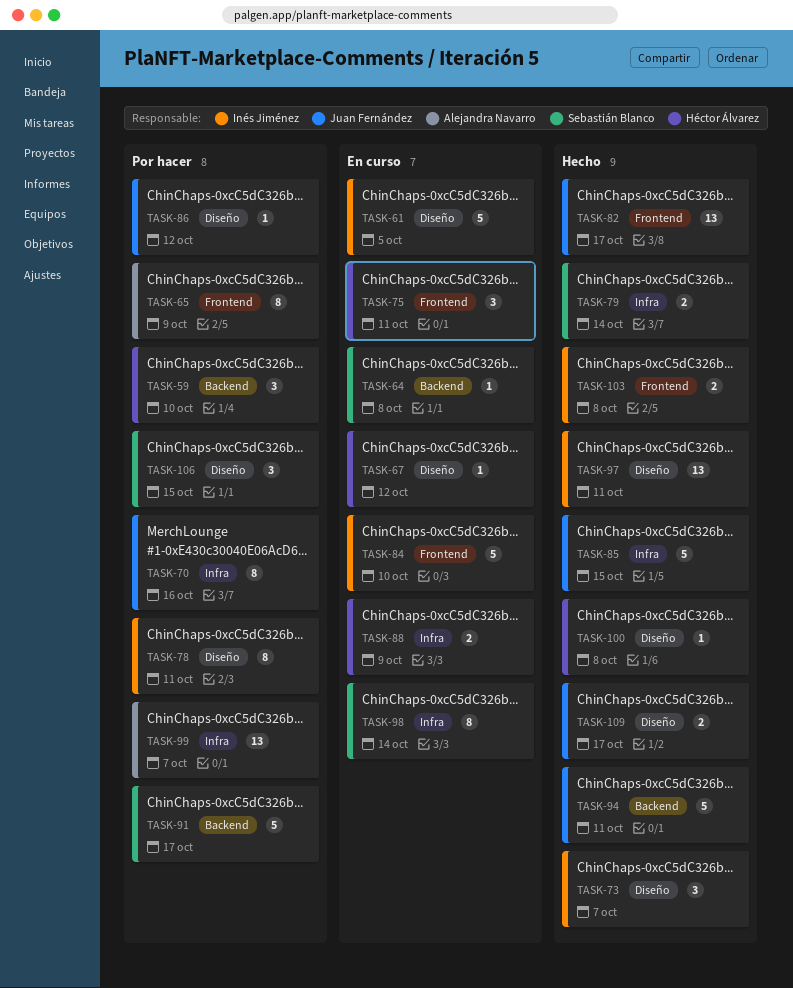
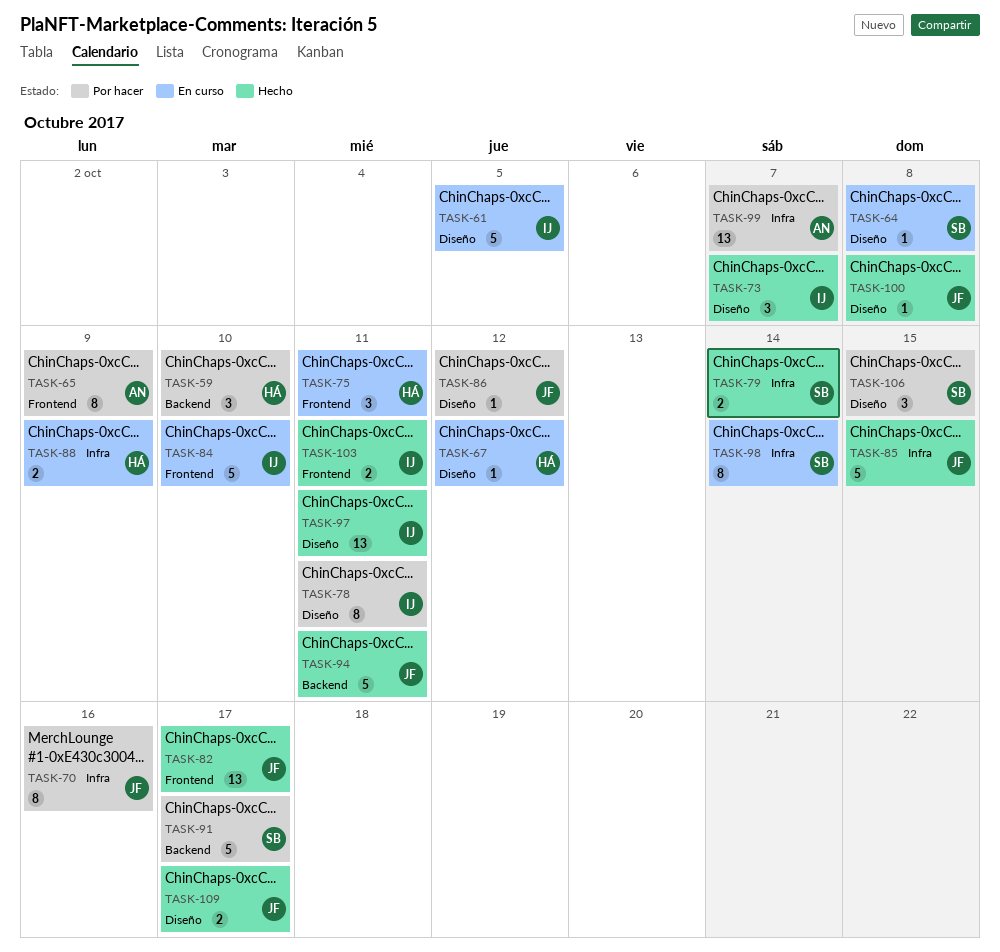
TASK-64, label: Backend -> Diseño
TASK-100, owner: Héctor Álvarez -> Juan Fernández
TASK-103, due: Oct 8 -> Oct 11

